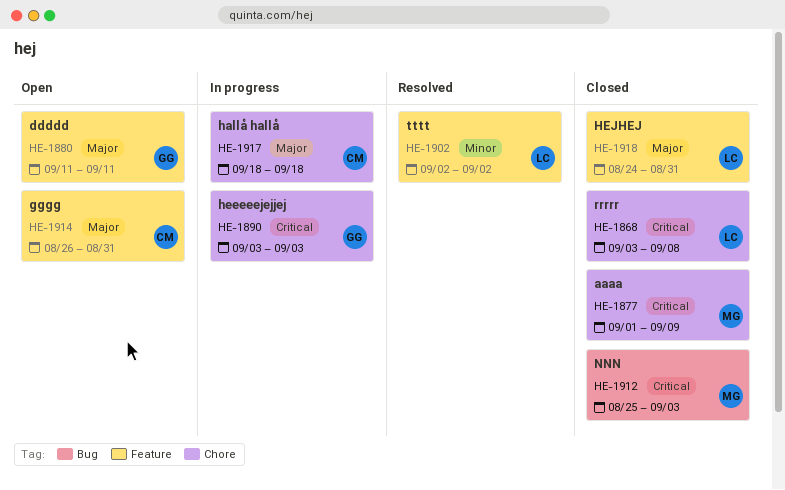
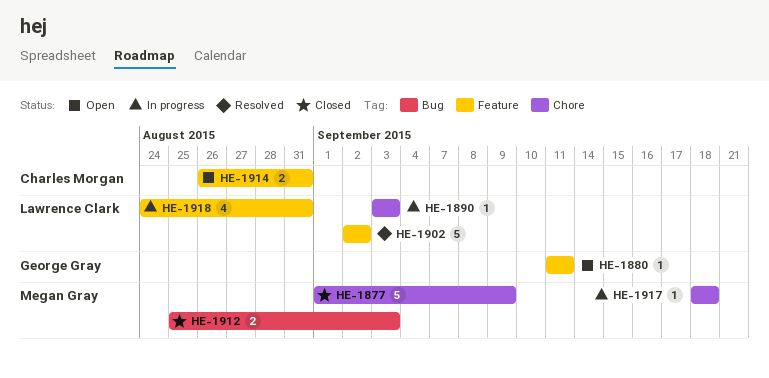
HE-1868: present -> none
HE-1890, owner: George Gray -> Lawrence Clark
HE-1917, owner: Charles Morgan -> Megan Gray
HE-1918, status: Closed -> In progress

